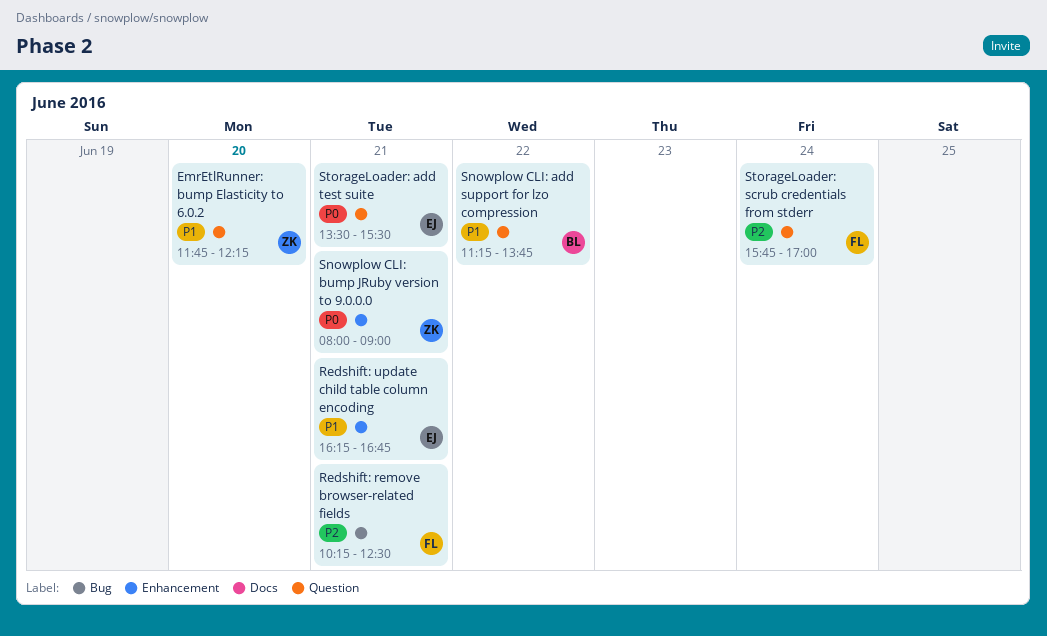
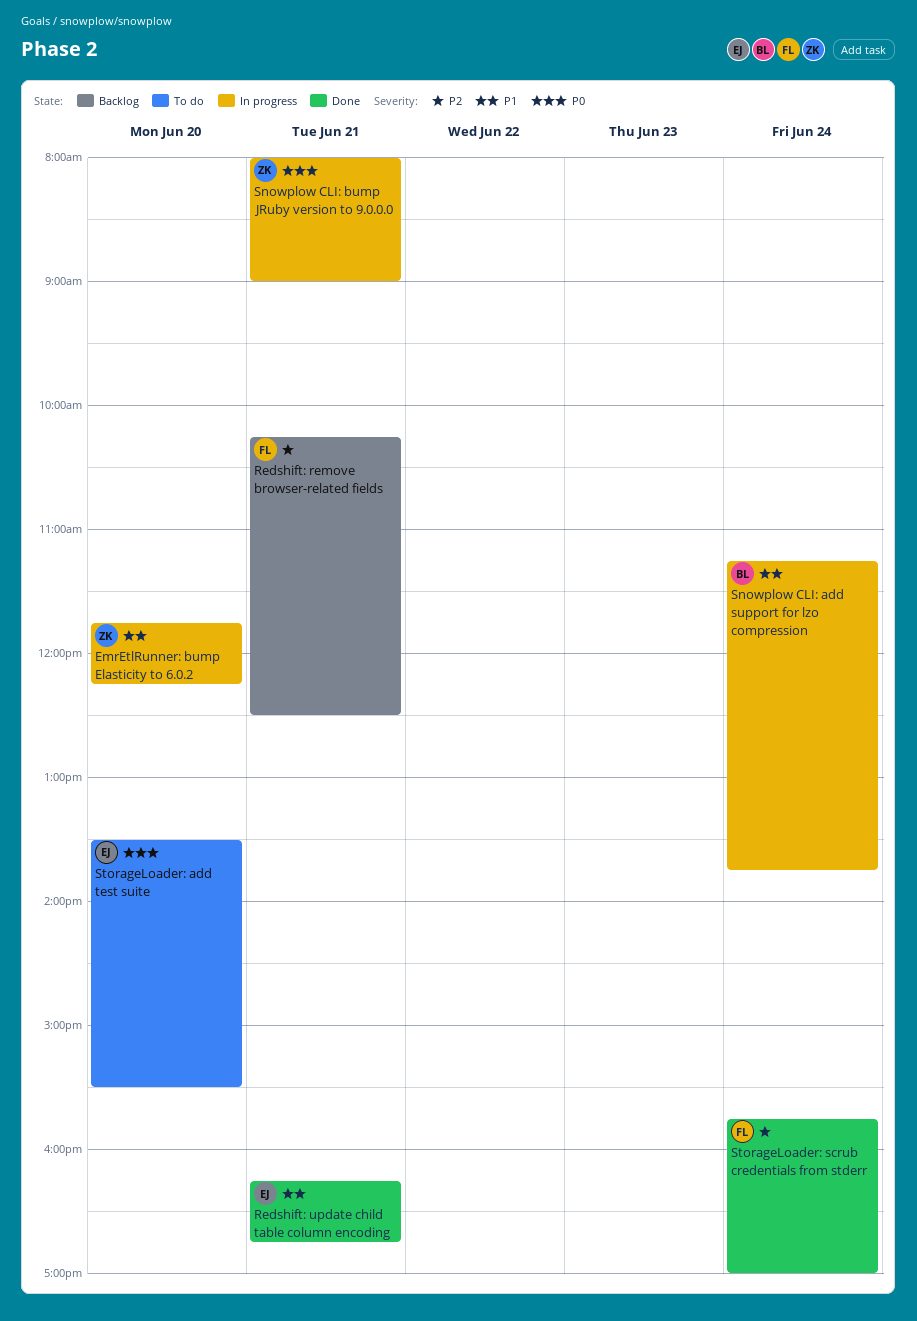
Snowplow CLI: add support for lzo compression, day: Jun 22 -> Jun 24
StorageLoader: add test suite, day: Jun 21 -> Jun 20

